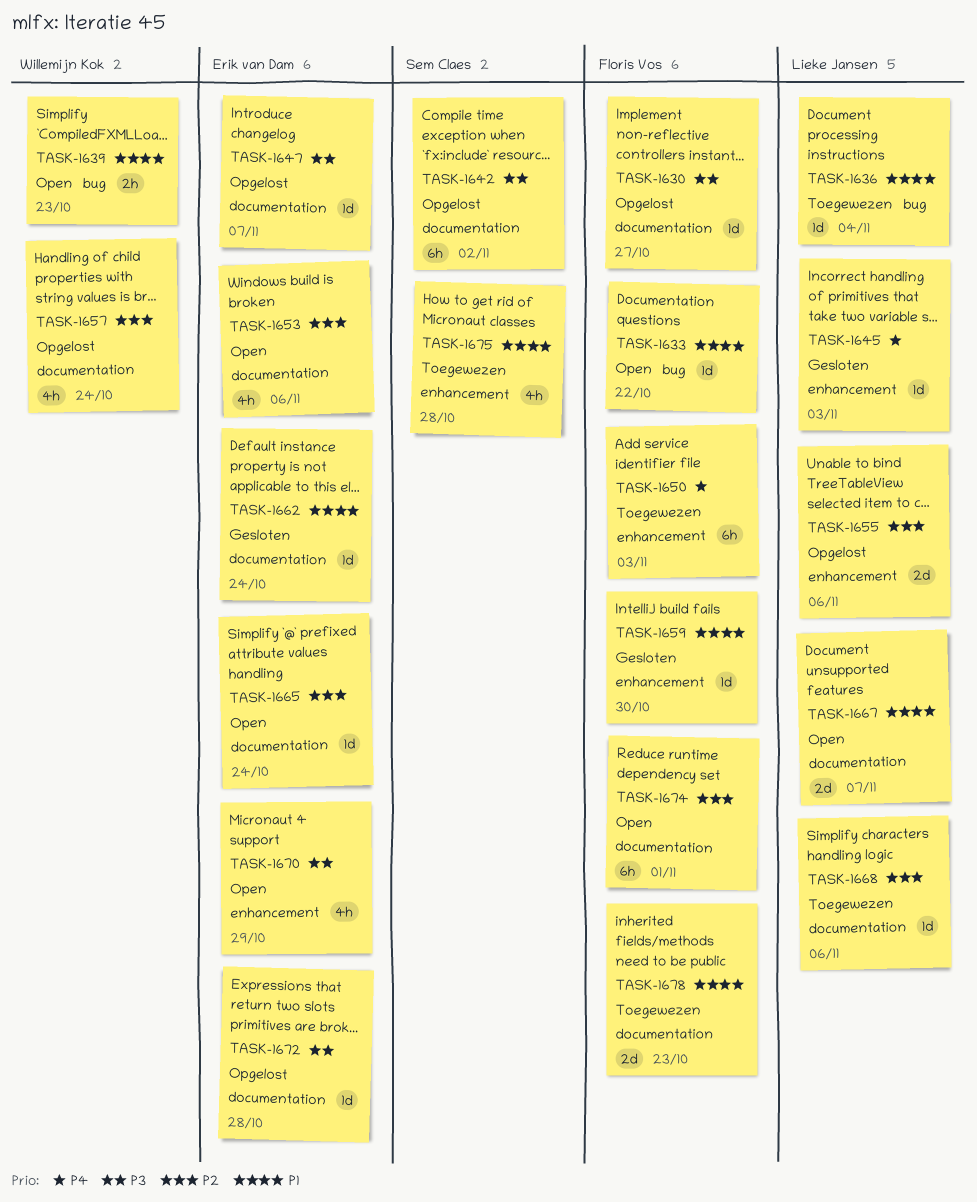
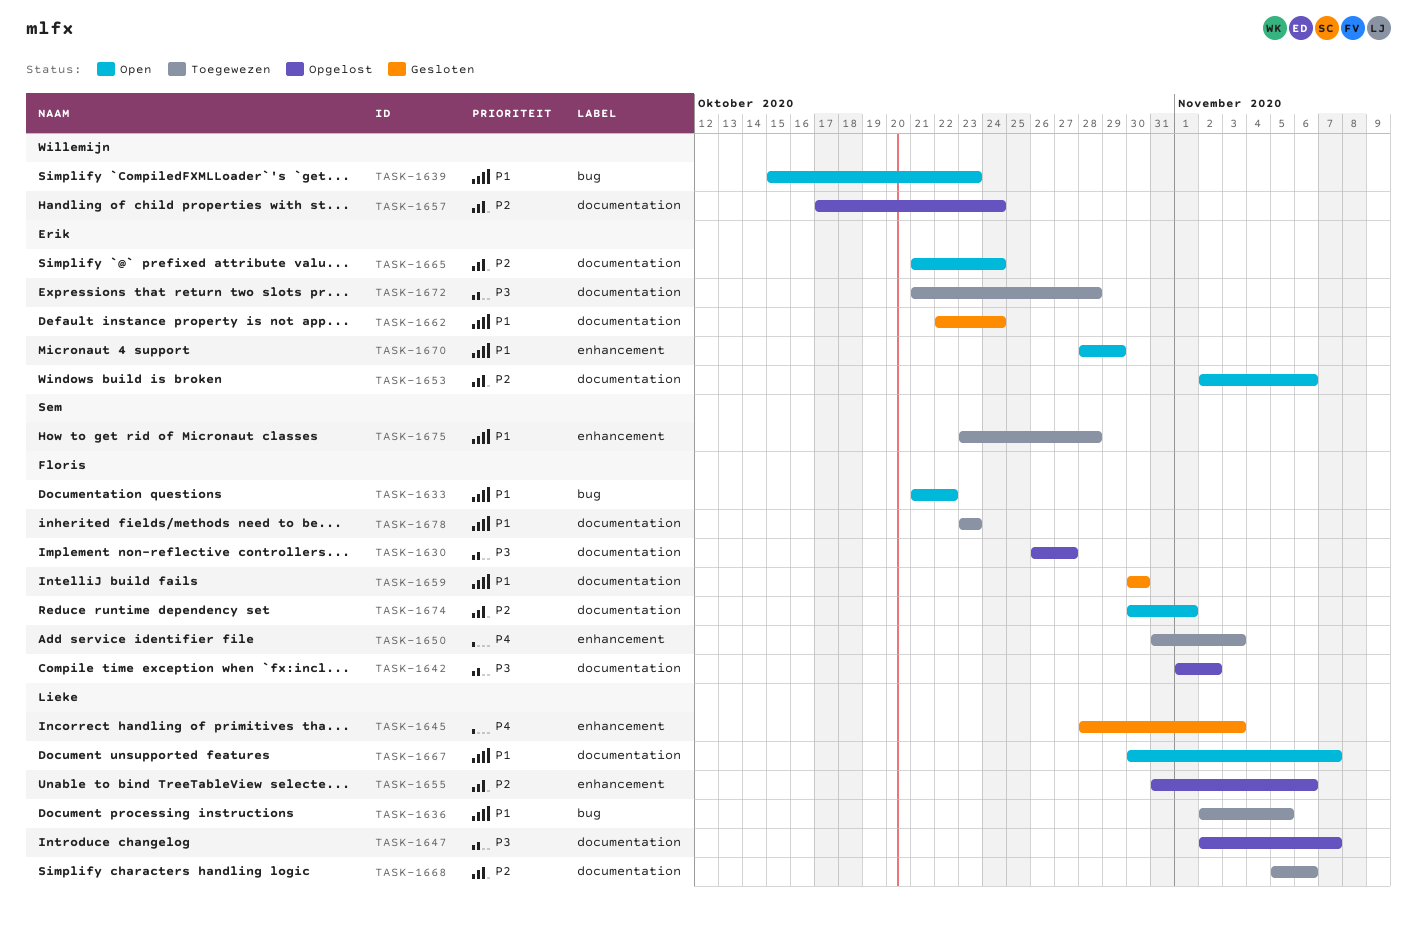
TASK-1636, due: Nov 4 -> Nov 5
TASK-1642, owner: Sem Claes -> Floris Vos
TASK-1647, owner: Erik van Dam -> Lieke Jansen
TASK-1659, label: enhancement -> documentation
TASK-1670, priority: P3 -> P1
TASK-1672, status: Opgelost -> Toegewezen

